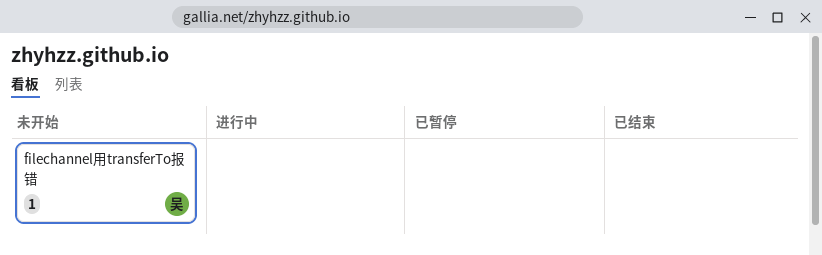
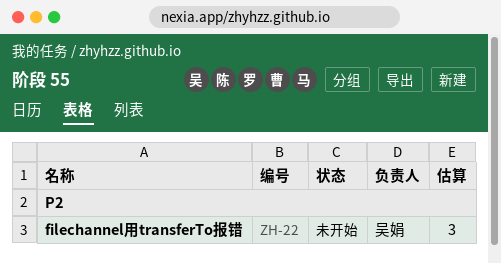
filechannel用transferTo报错, estimate: 1 -> 3

